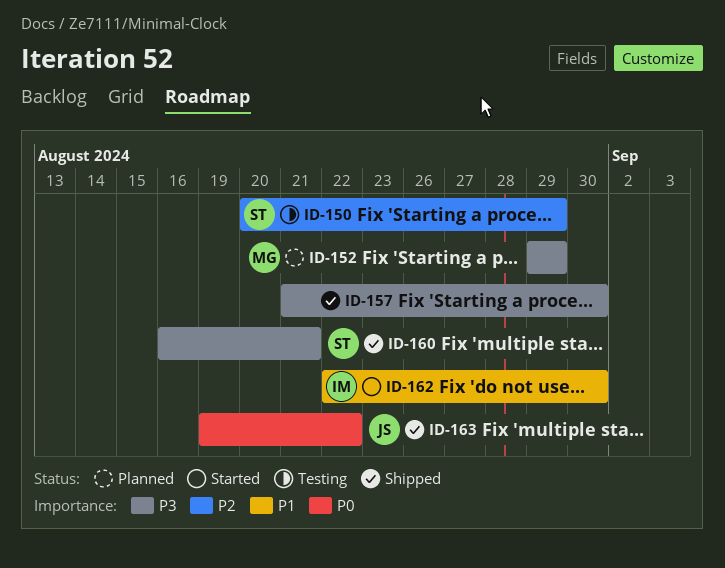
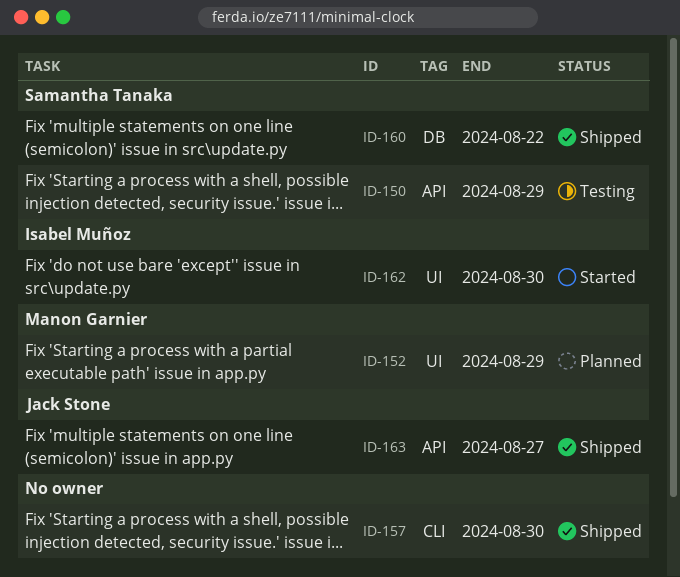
ID-160, due: Aug 21 -> Aug 22
ID-163, due: Aug 22 -> Aug 27

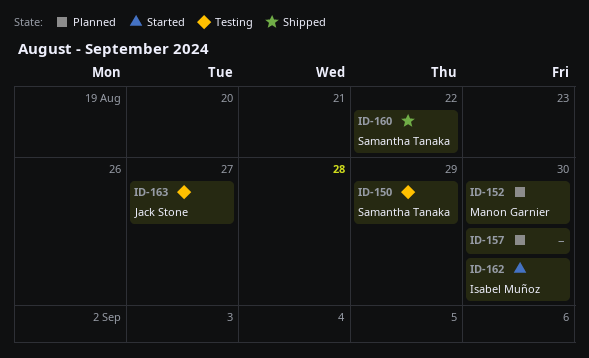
ID-152, due: Aug 29 -> Aug 30
ID-157, status: Shipped -> Planned
ID-163, status: Shipped -> Testing

